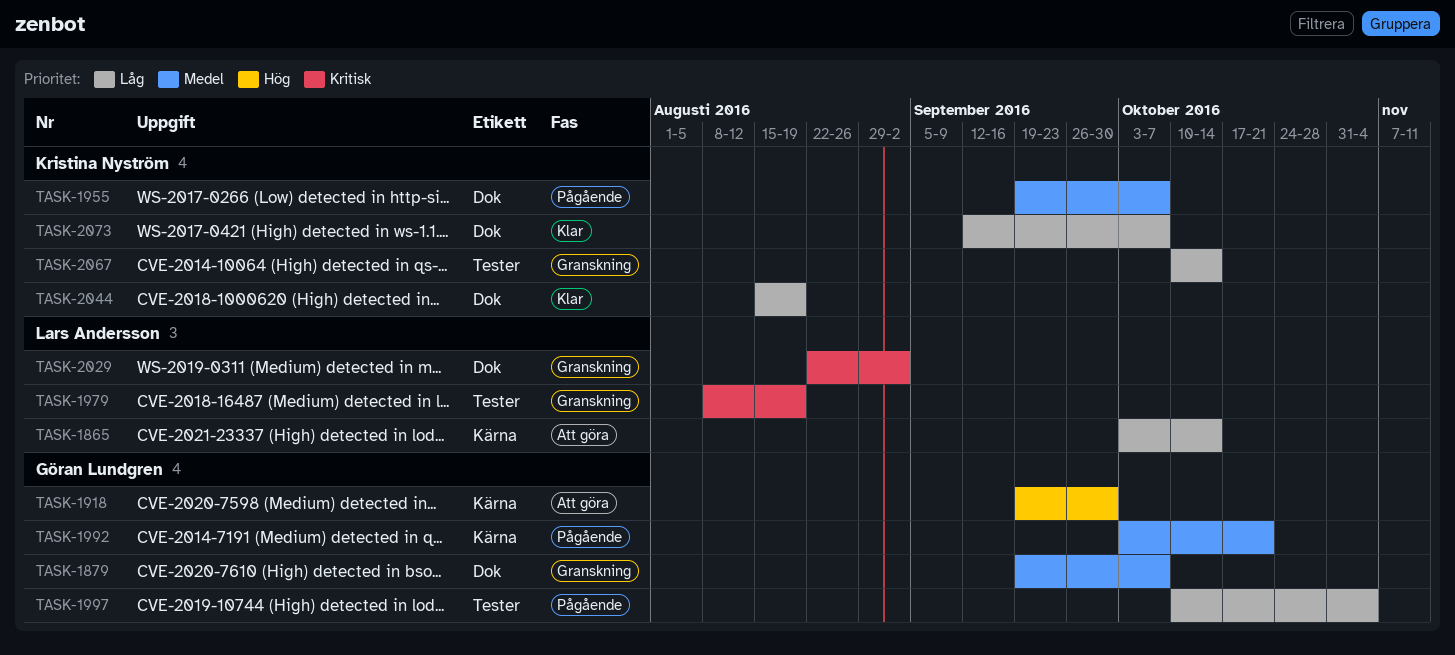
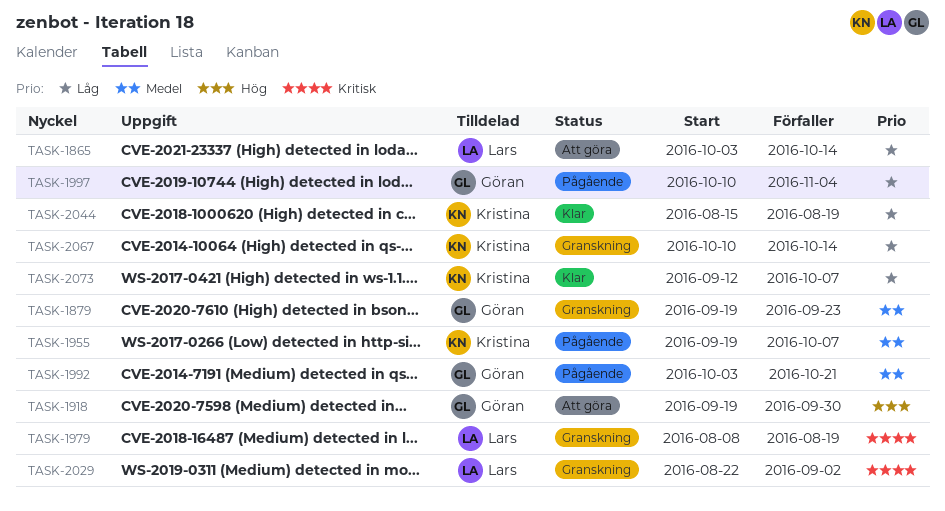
TASK-1879, due: Oct 7 -> Sep 23

